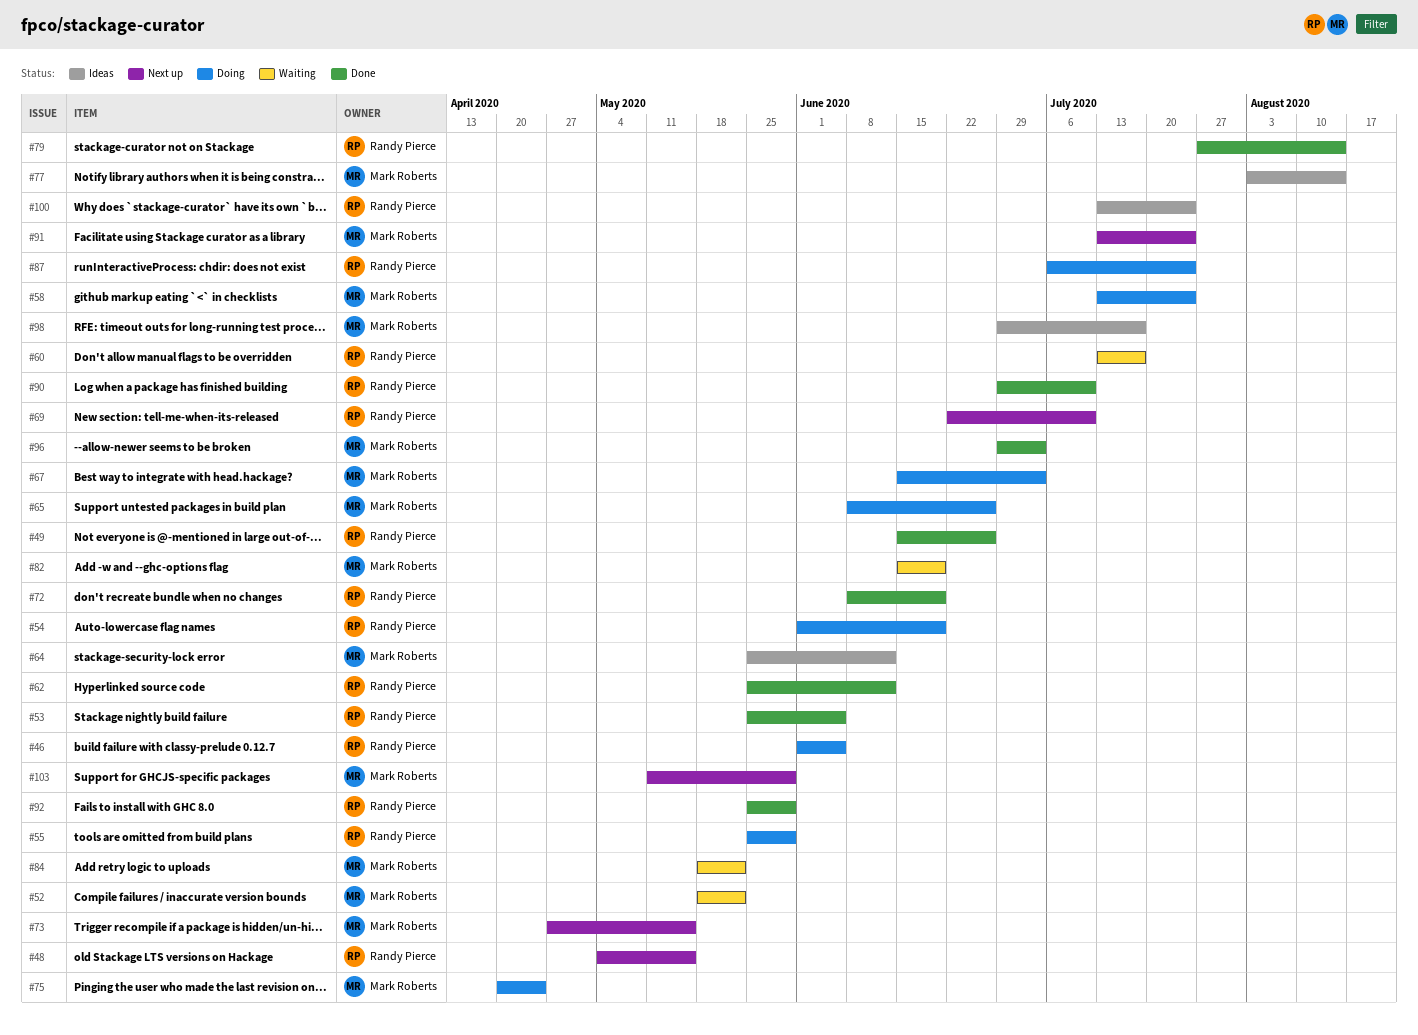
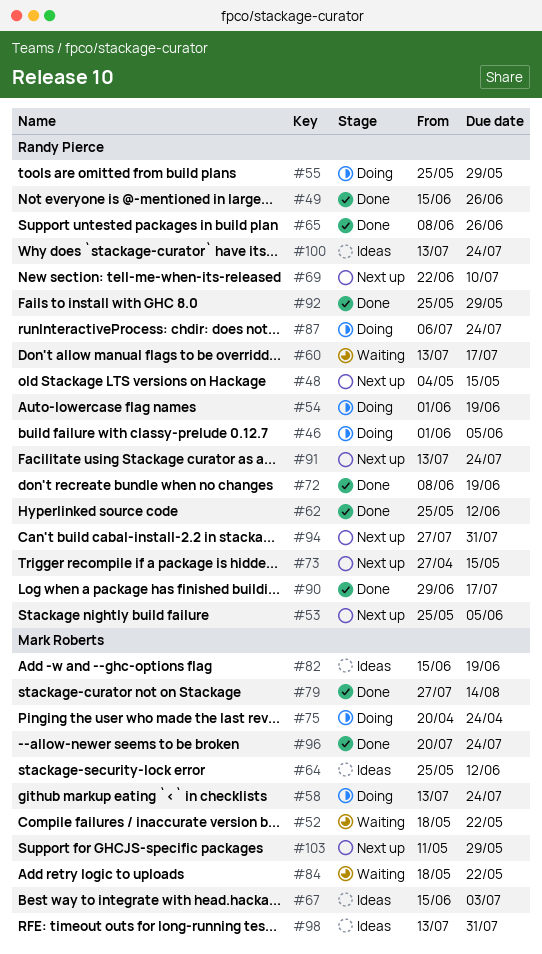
#53, status: Done -> Next up
#65, status: Doing -> Done
#65, owner: Mark Roberts -> Randy Pierce
#67, status: Doing -> Ideas
#73, owner: Mark Roberts -> Randy Pierce
#77: present -> none
#79, owner: Randy Pierce -> Mark Roberts
#82, status: Waiting -> Ideas
#90, due: Jul 10 -> Jul 17
#91, owner: Mark Roberts -> Randy Pierce
#94: none -> present
#96, start: Jun 29 -> Jul 20
#96, due: Jul 3 -> Jul 24
#98, start: Jun 29 -> Jul 13
#98, due: Jul 17 -> Jul 31

